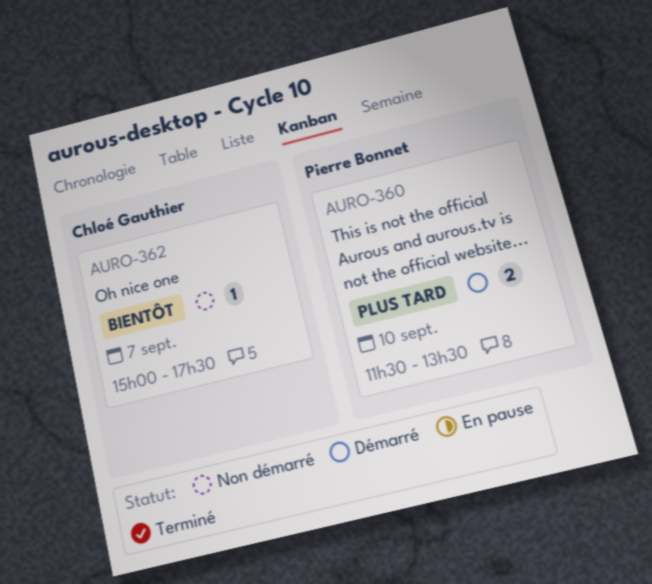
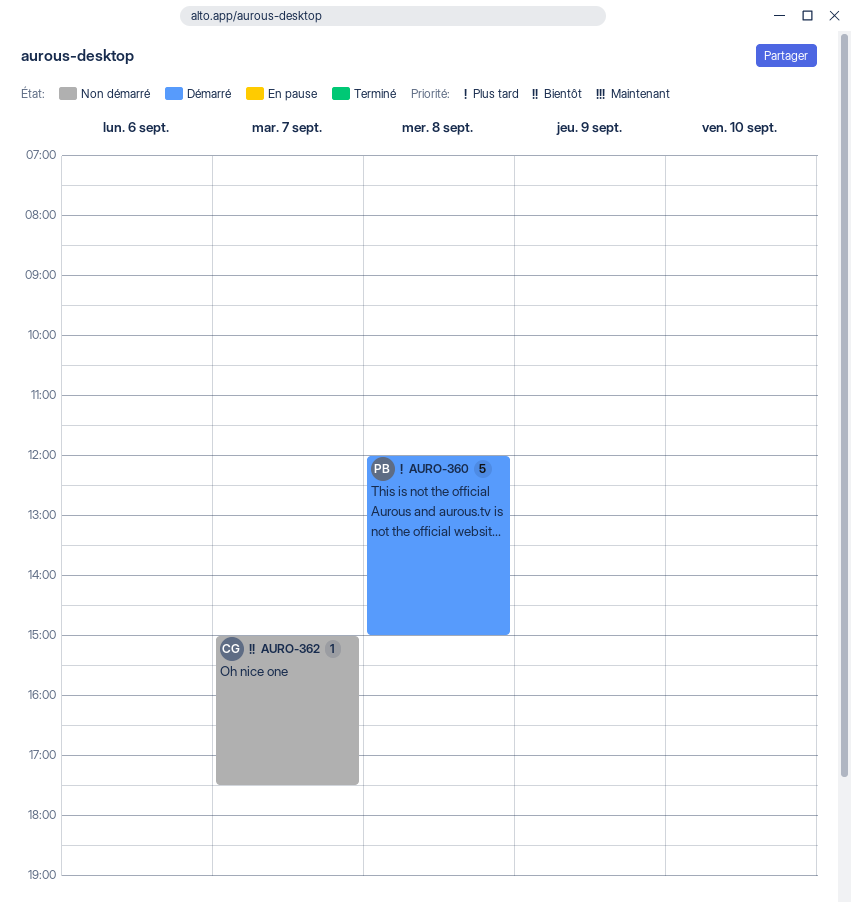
AURO-360, estimate: 2 -> 5
AURO-360, day: Sep 10 -> Sep 8
AURO-360, begins: 11:30 -> 12:00
AURO-360, ends: 13:30 -> 15:00

